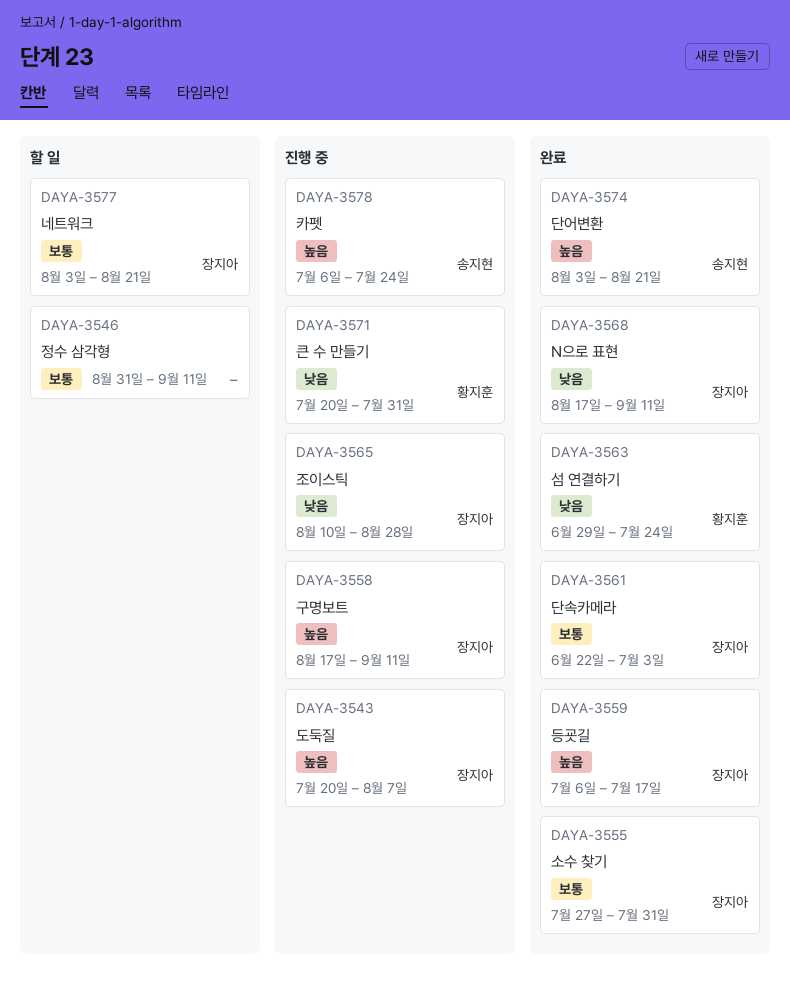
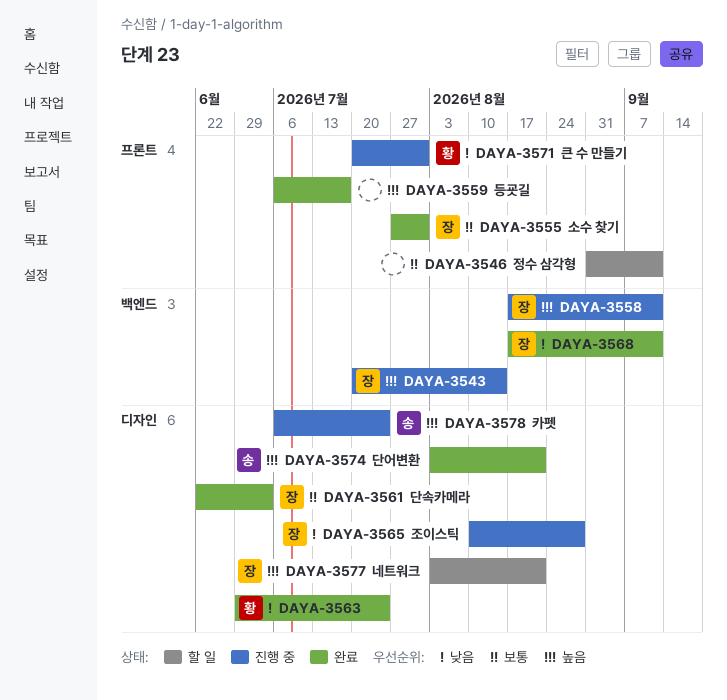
DAYA-3543, due: Aug 7 -> Aug 14
DAYA-3559, owner: 장지아 -> none
DAYA-3577, priority: 보통 -> 높음

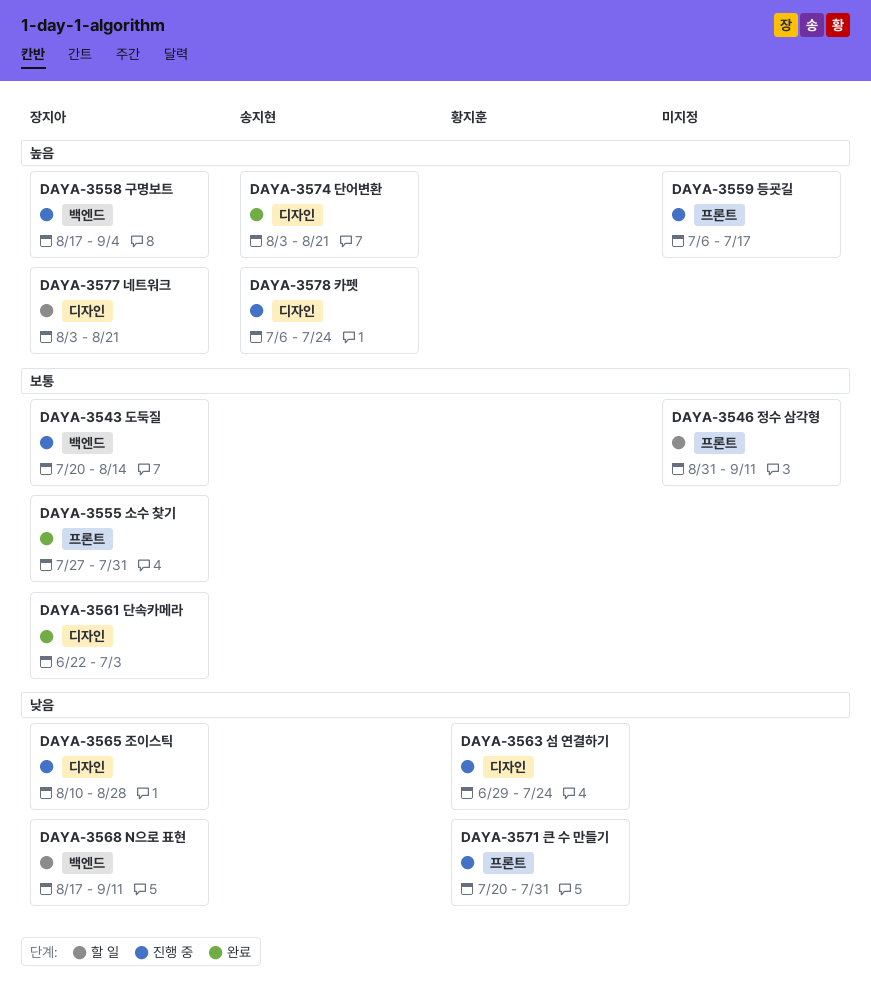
DAYA-3543, priority: 높음 -> 보통
DAYA-3558, due: Sep 11 -> Sep 4
DAYA-3559, status: 완료 -> 진행 중
DAYA-3563, status: 완료 -> 진행 중
DAYA-3568, status: 완료 -> 할 일

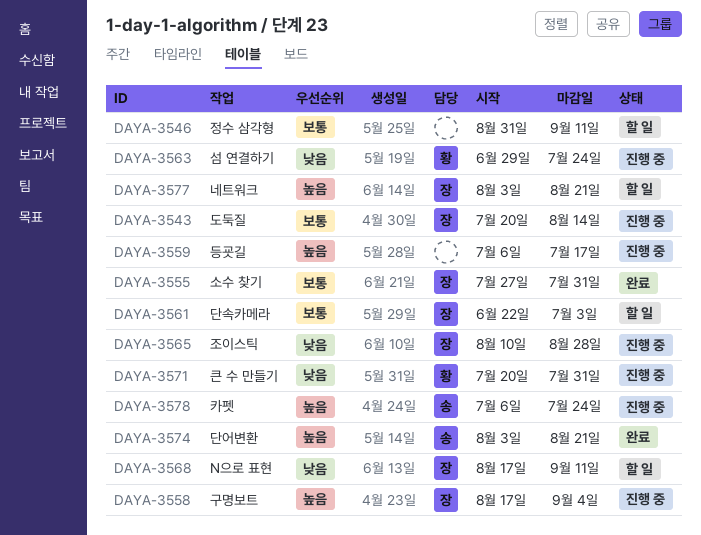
DAYA-3561, status: 완료 -> 할 일

